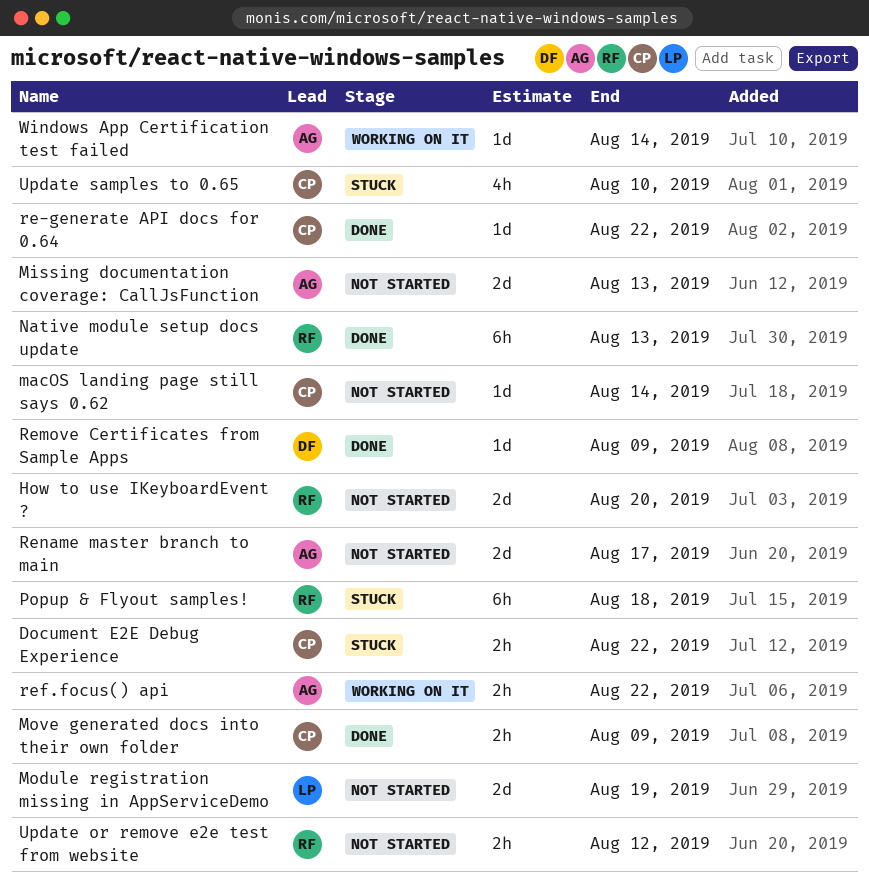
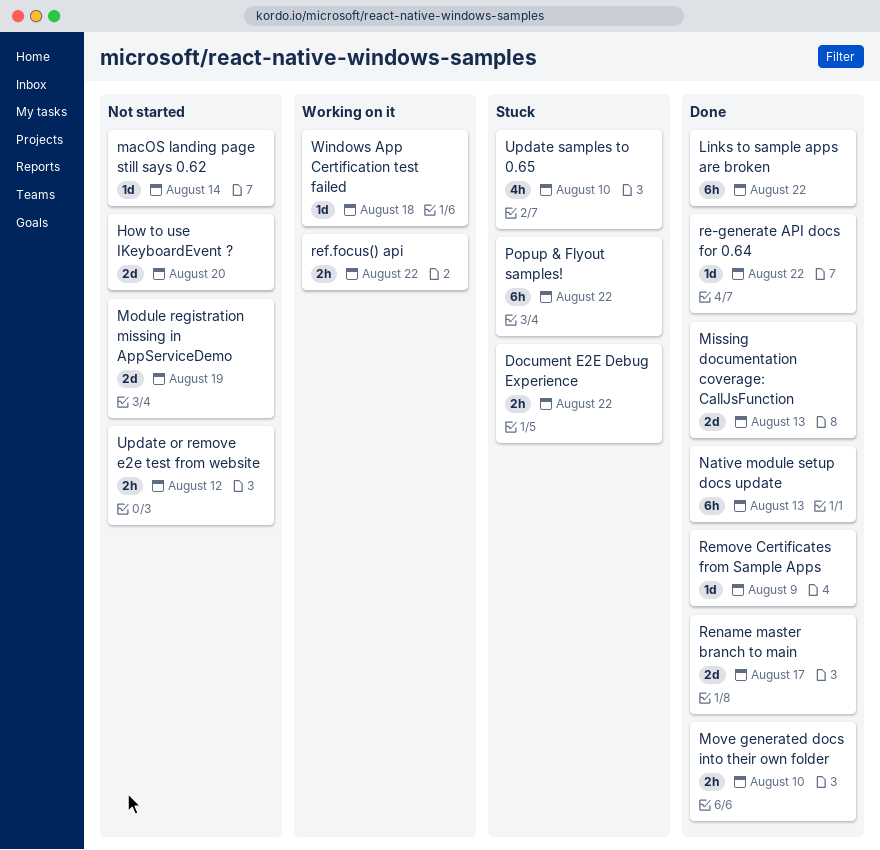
Links to sample apps are broken: none -> present
Missing documentation coverage: CallJsFunction, status: Not started -> Done
Move generated docs into their own folder, due: Aug 9 -> Aug 10
Popup & Flyout samples!, due: Aug 18 -> Aug 22
Rename master branch to main, status: Not started -> Done
Windows App Certification test failed, due: Aug 14 -> Aug 18

